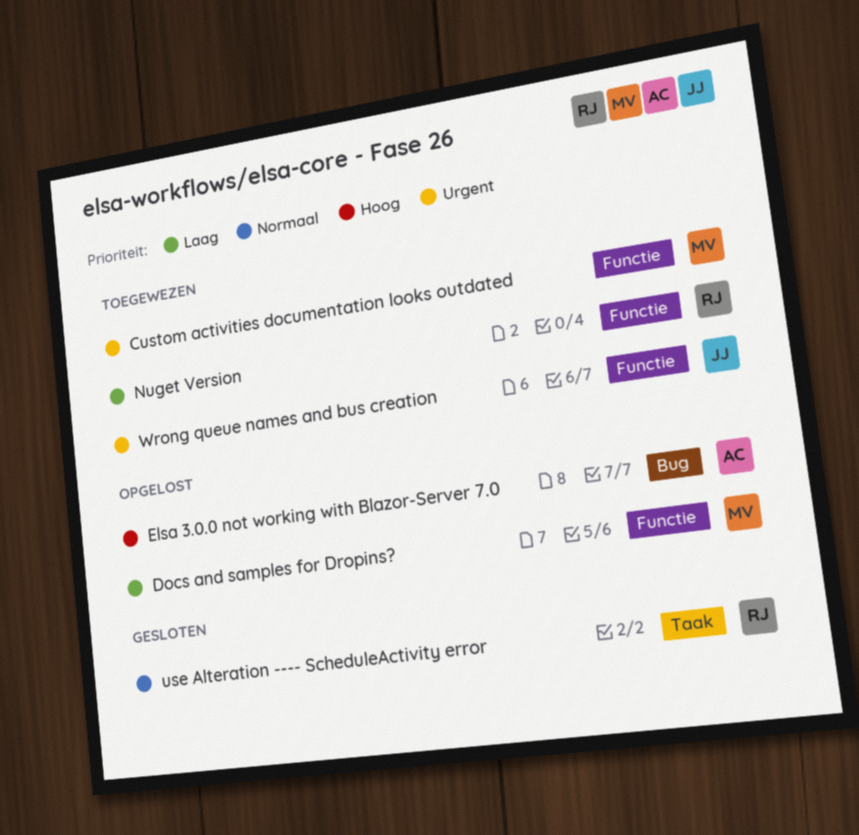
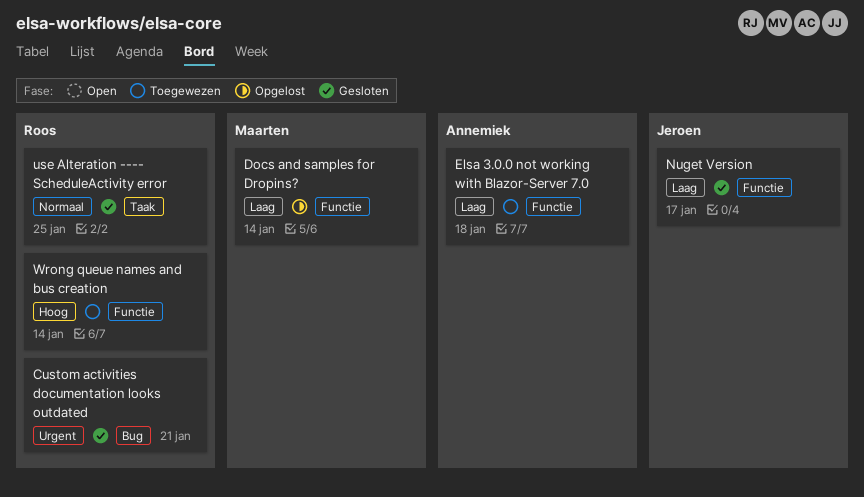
Custom activities documentation looks outdated, status: Toegewezen -> Gesloten
Custom activities documentation looks outdated, owner: Maarten -> Roos
Custom activities documentation looks outdated, label: Functie -> Bug
Elsa 3.0.0 not working with Blazor-Server 7.0, status: Opgelost -> Toegewezen
Elsa 3.0.0 not working with Blazor-Server 7.0, priority: Hoog -> Laag
Elsa 3.0.0 not working with Blazor-Server 7.0, label: Bug -> Functie
Nuget Version, status: Toegewezen -> Gesloten
Nuget Version, owner: Roos -> Jeroen
Wrong queue names and bus creation, owner: Jeroen -> Roos
Wrong queue names and bus creation, priority: Urgent -> Hoog

